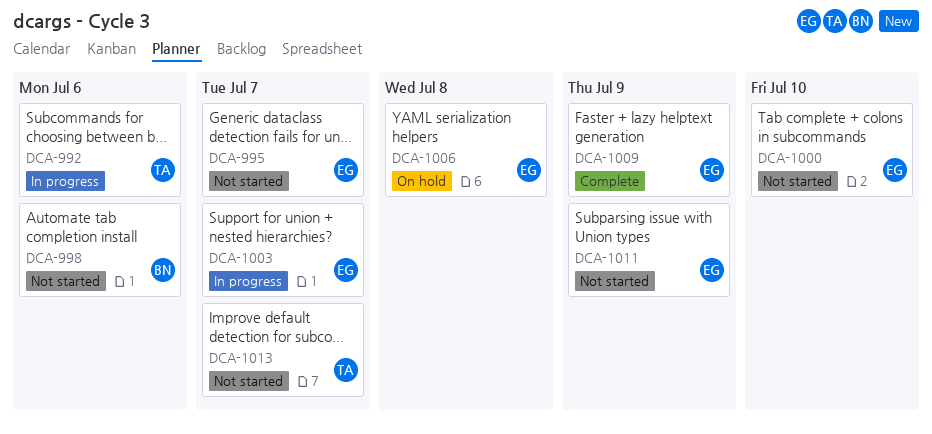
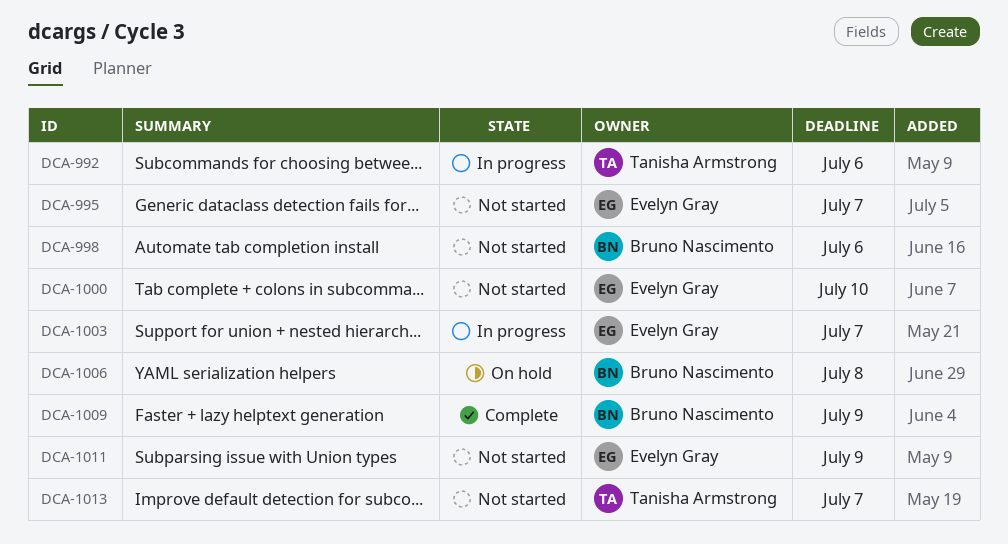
DCA-1006, owner: Evelyn Gray -> Bruno Nascimento
DCA-1009, owner: Evelyn Gray -> Bruno Nascimento

